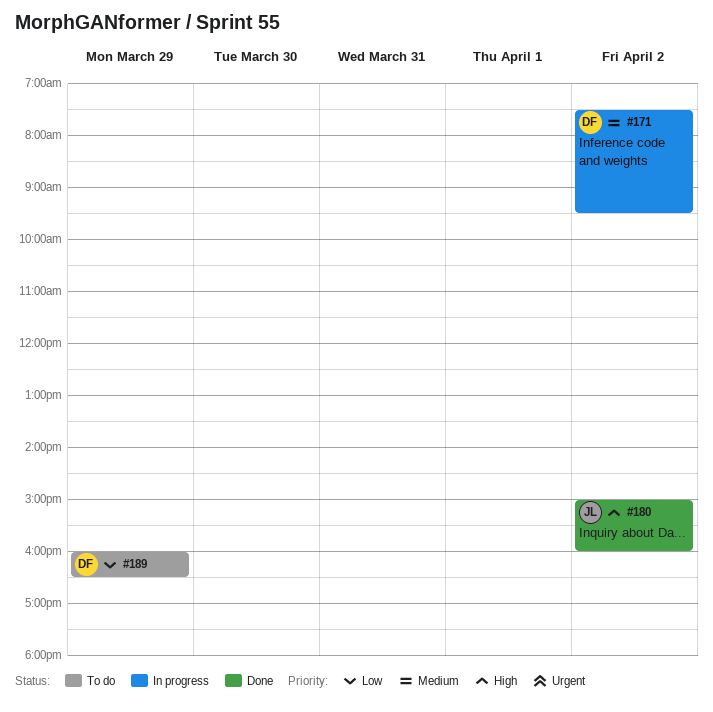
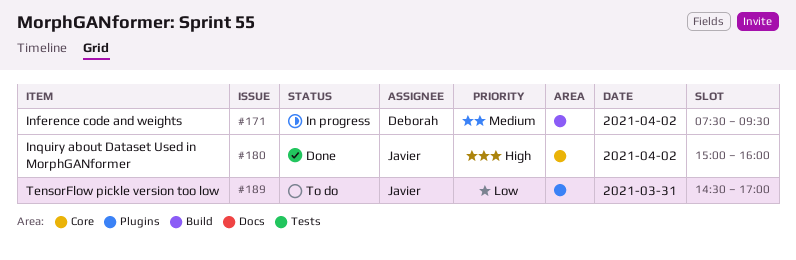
#189, owner: Deborah -> Javier
#189, day: Mar 29 -> Mar 31
#189, begins: 16:00 -> 14:30
#189, ends: 16:30 -> 17:00

